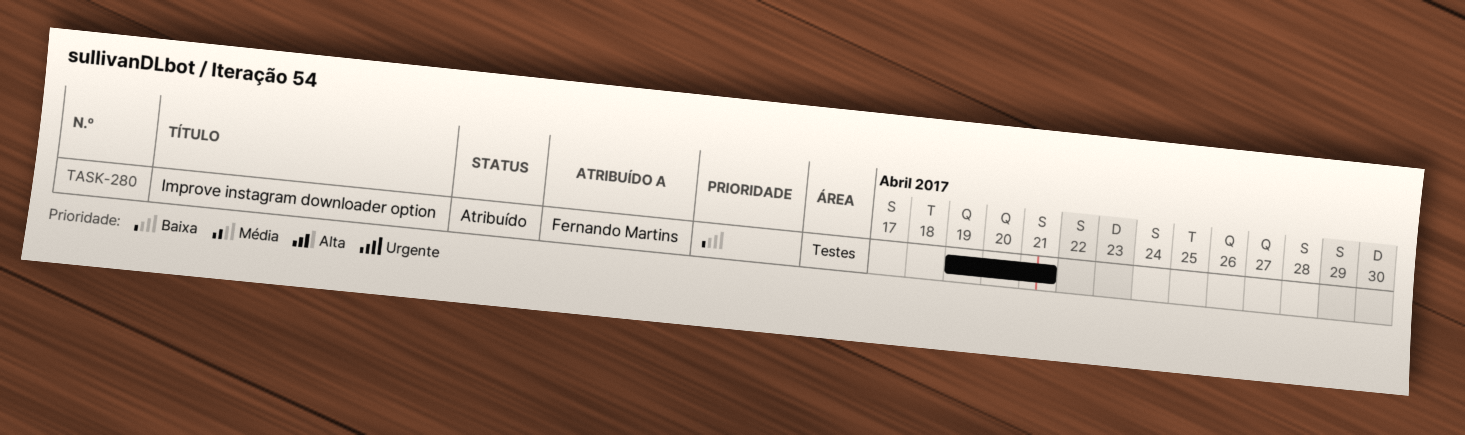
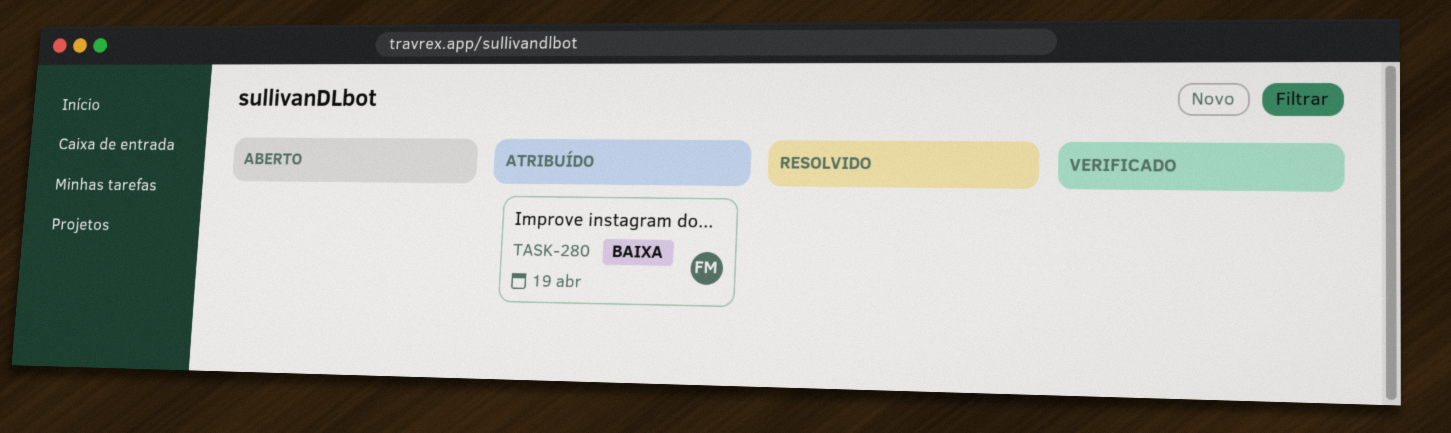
TASK-280, due: Apr 21 -> Apr 19

